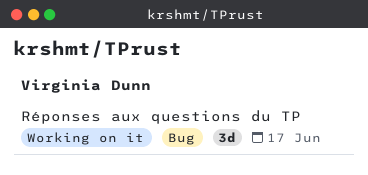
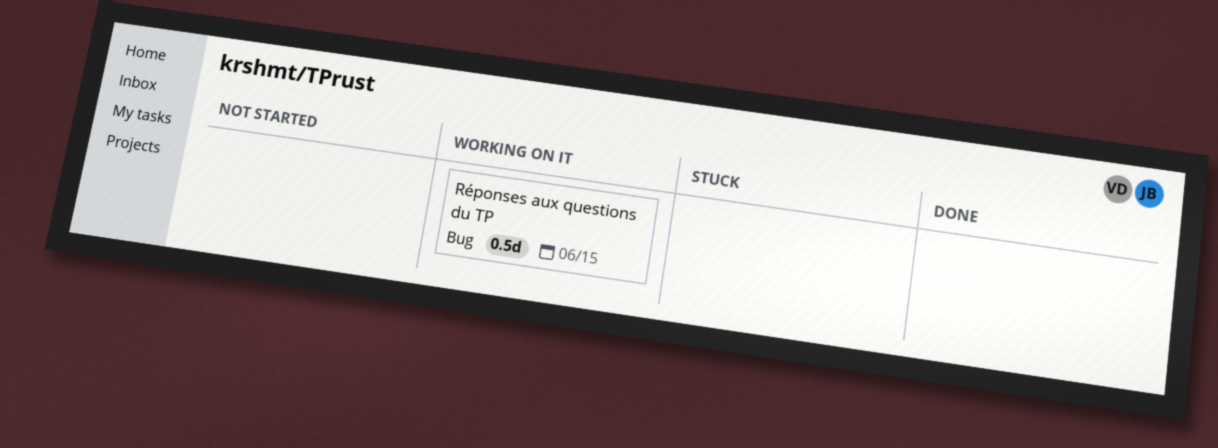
Réponses aux questions du TP, estimate: 3d -> 0.5d
Réponses aux questions du TP, due: Jun 17 -> Jun 15

